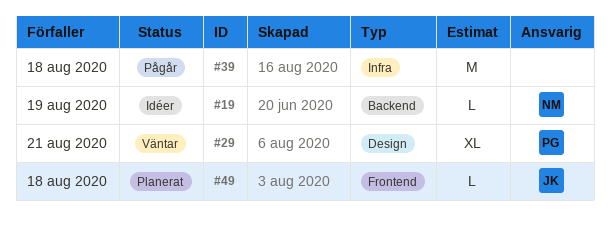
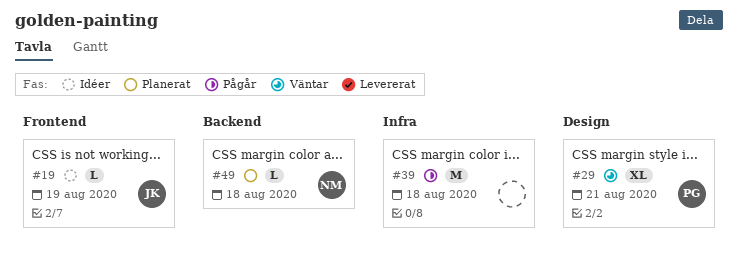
#19, owner: NM -> JK
#19, label: Backend -> Frontend
#49, owner: JK -> NM
#49, label: Frontend -> Backend

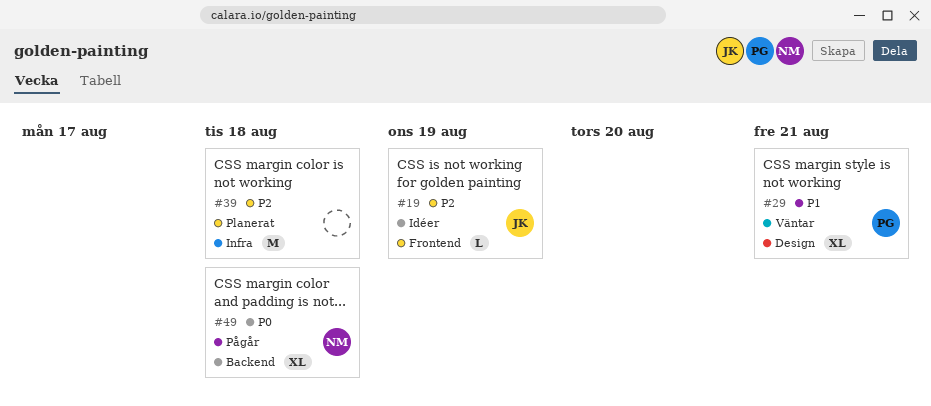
#39, status: Pågår -> Planerat
#49, status: Planerat -> Pågår
#49, estimate: L -> XL

